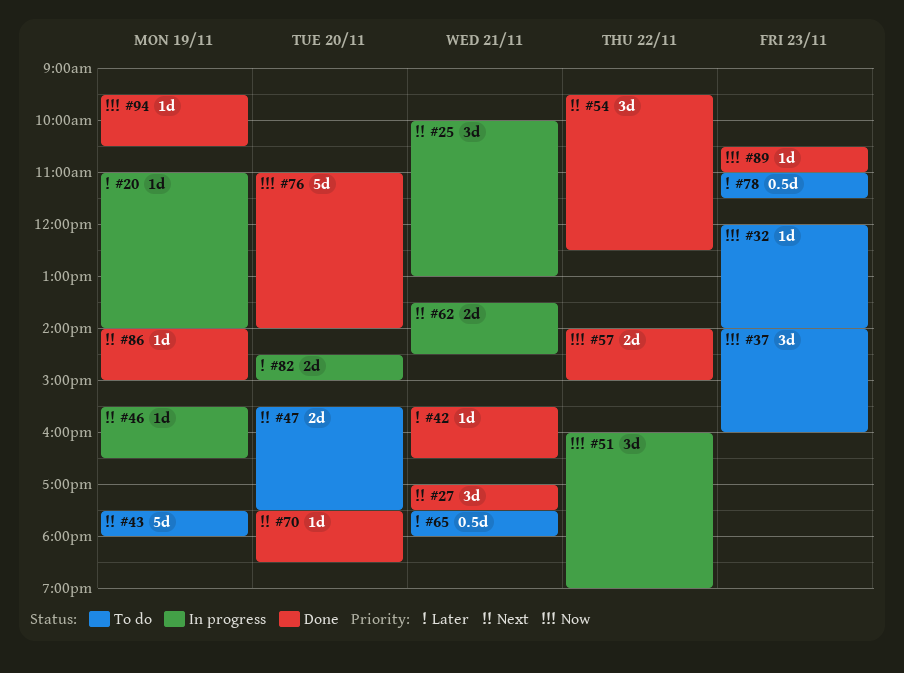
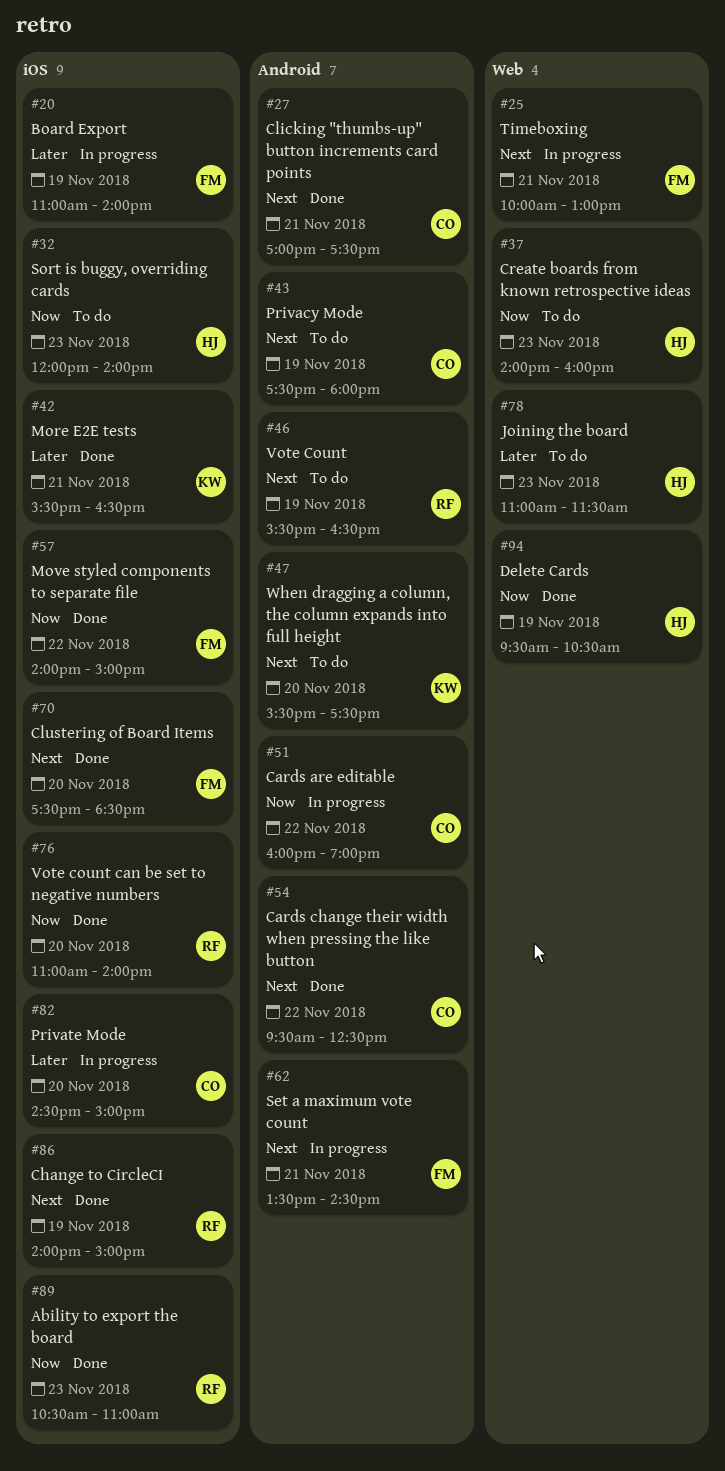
#46, status: In progress -> To do
#65: present -> none

